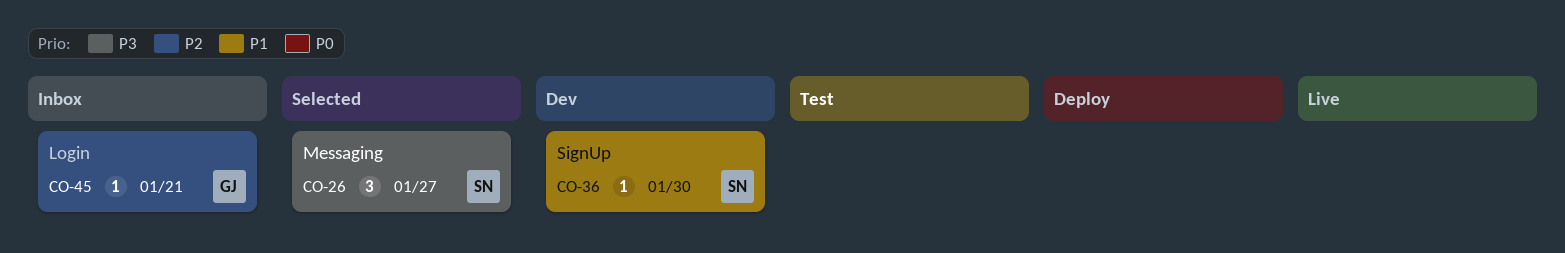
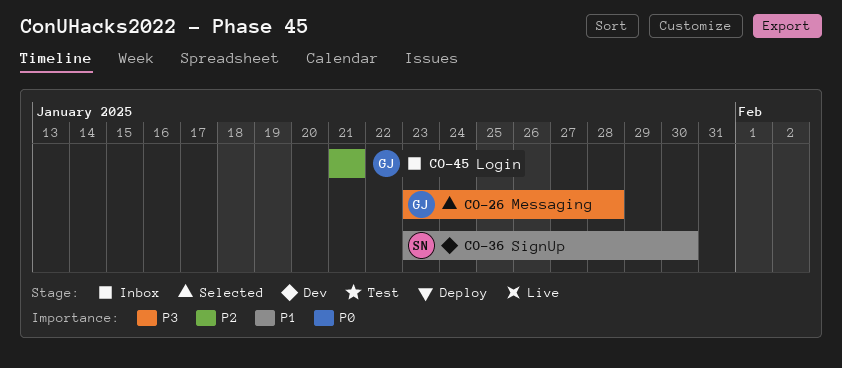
CO-26, owner: SN -> GJ
CO-26, due: Jan 27 -> Jan 28

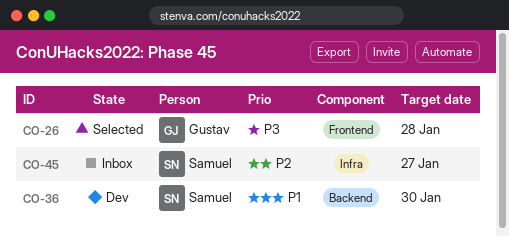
CO-45, owner: Gustav -> Samuel
CO-45, due: Jan 21 -> Jan 27

